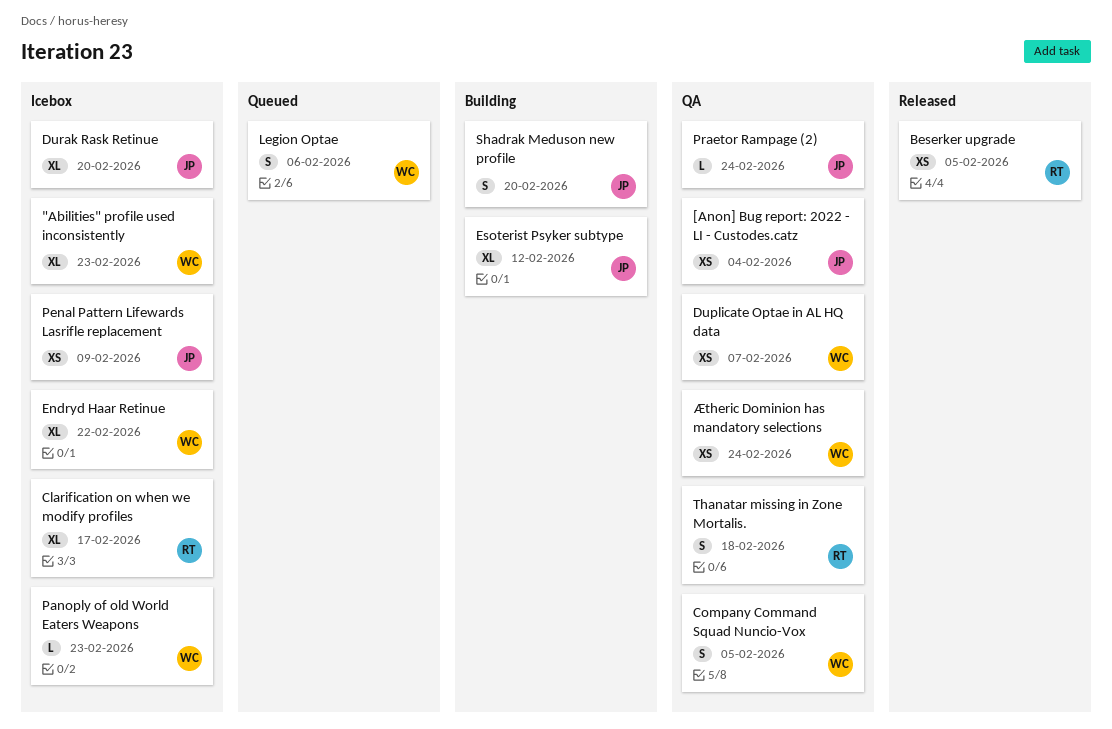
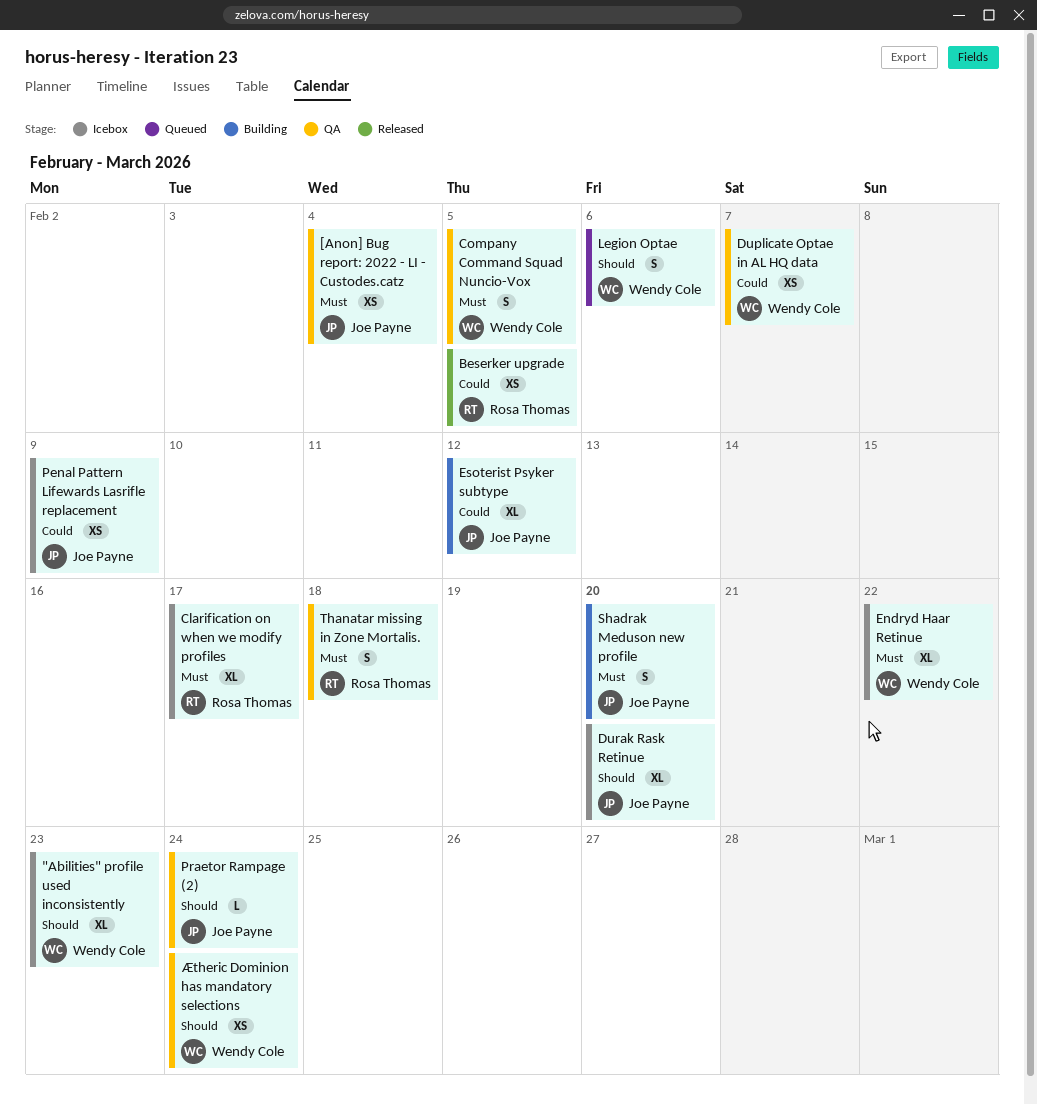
Panoply of old World Eaters Weapons: present -> none

